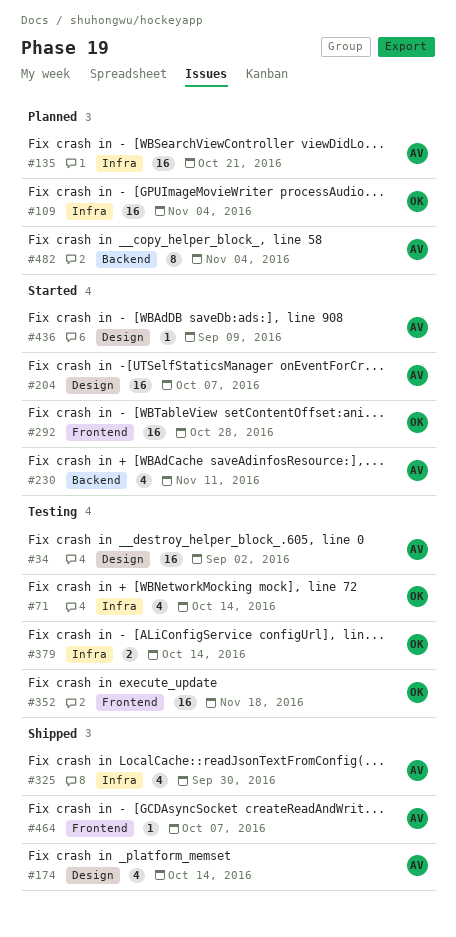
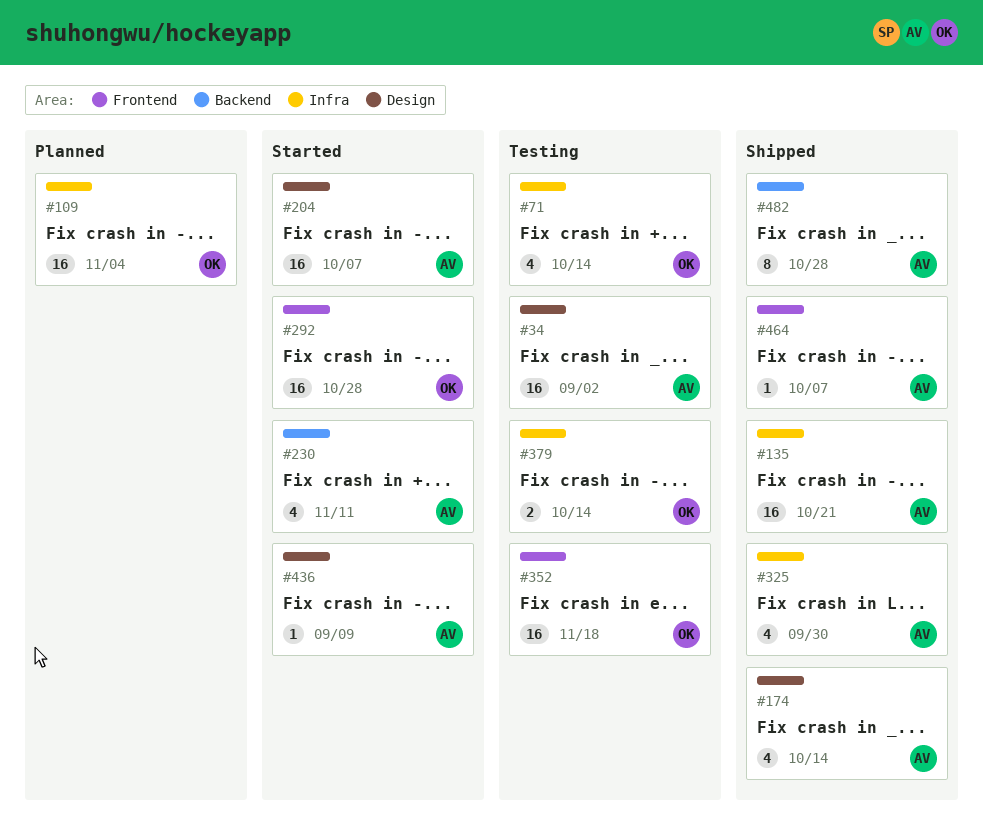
#135, status: Planned -> Shipped
#482, status: Planned -> Shipped
#482, due: Nov 4 -> Oct 28

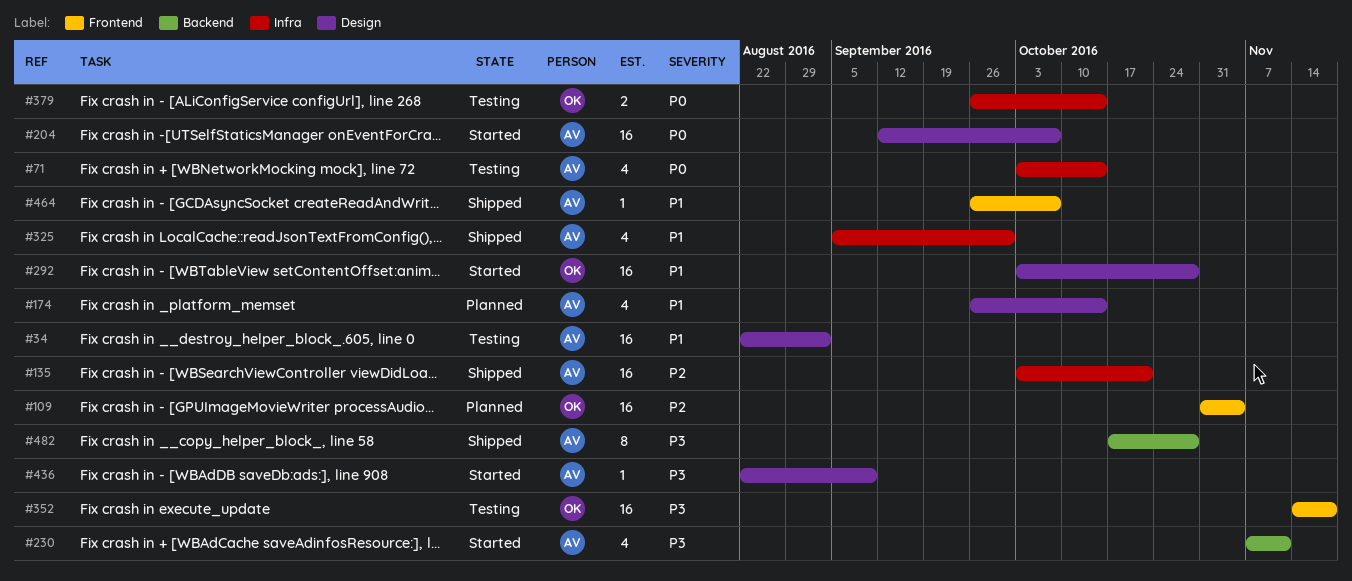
#71, owner: OK -> AV
#109, label: Infra -> Frontend
#174, status: Shipped -> Planned
#292, label: Frontend -> Design

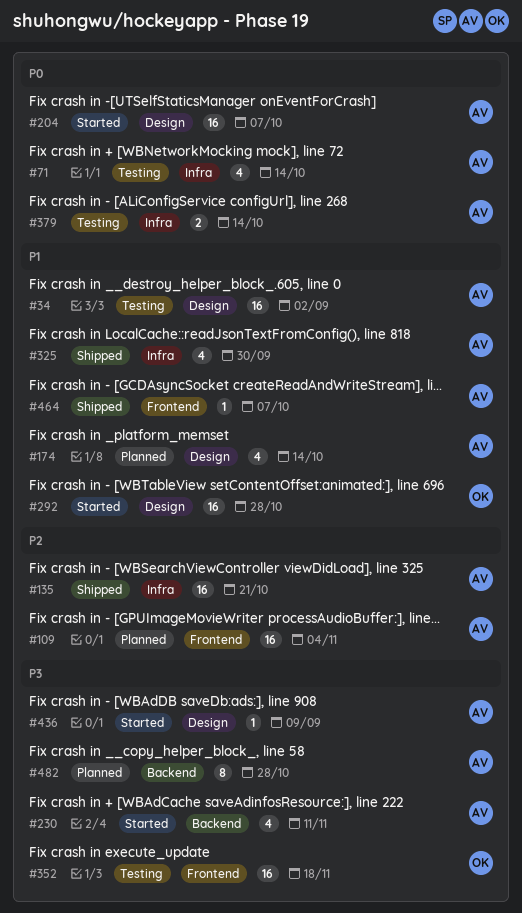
#109, owner: OK -> AV
#379, owner: OK -> AV
#482, status: Shipped -> Planned

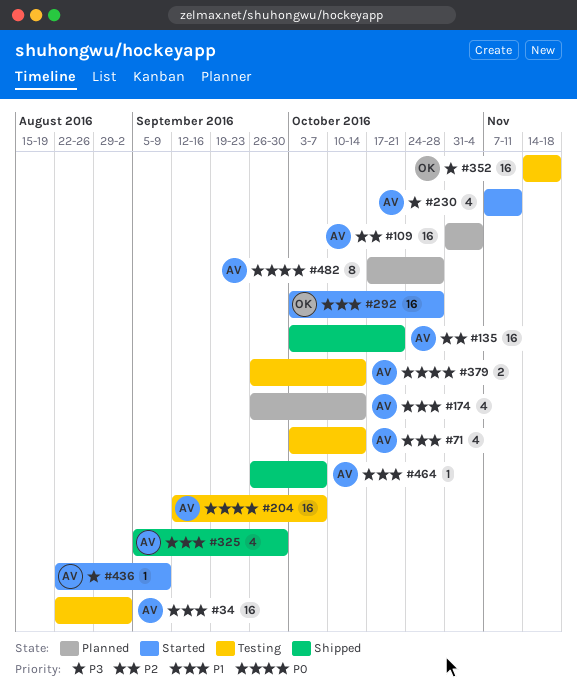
#71, priority: P0 -> P1
#204, status: Started -> Testing
#482, priority: P3 -> P0

